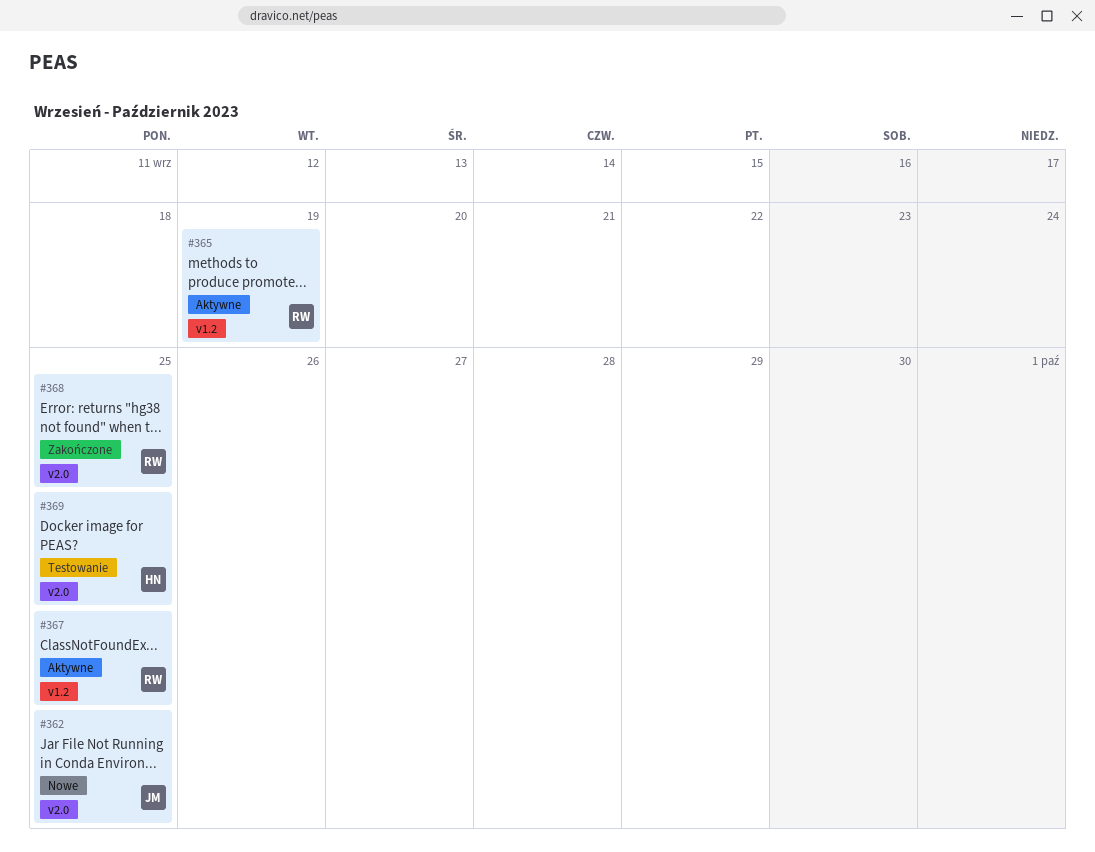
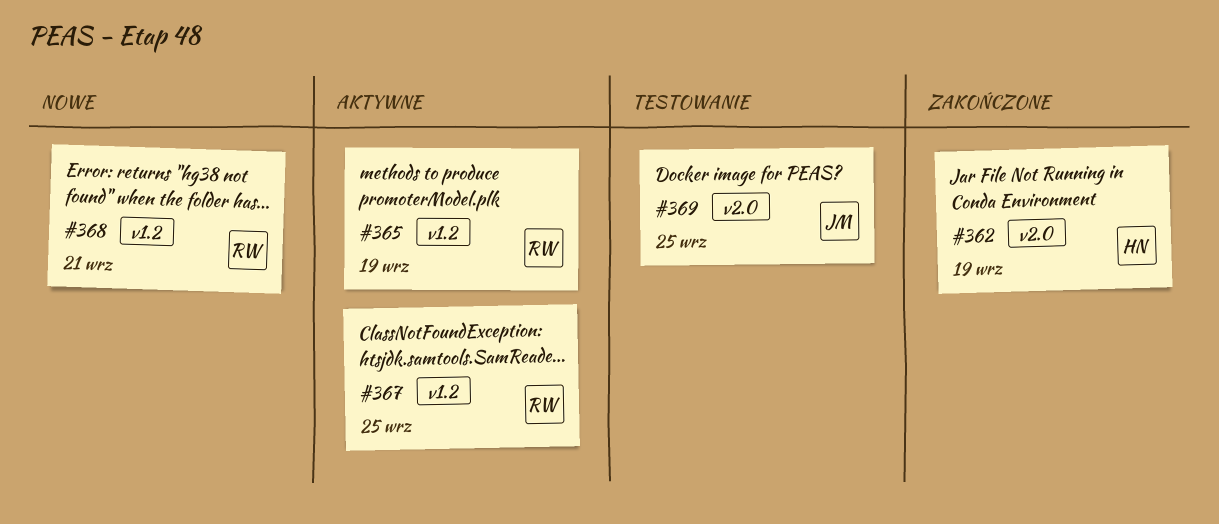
#362, status: Nowe -> Zakończone
#362, owner: JM -> HN
#362, due: Sep 25 -> Sep 19
#368, status: Zakończone -> Nowe
#368, label: v2.0 -> v1.2
#368, due: Sep 25 -> Sep 21
#369, owner: HN -> JM

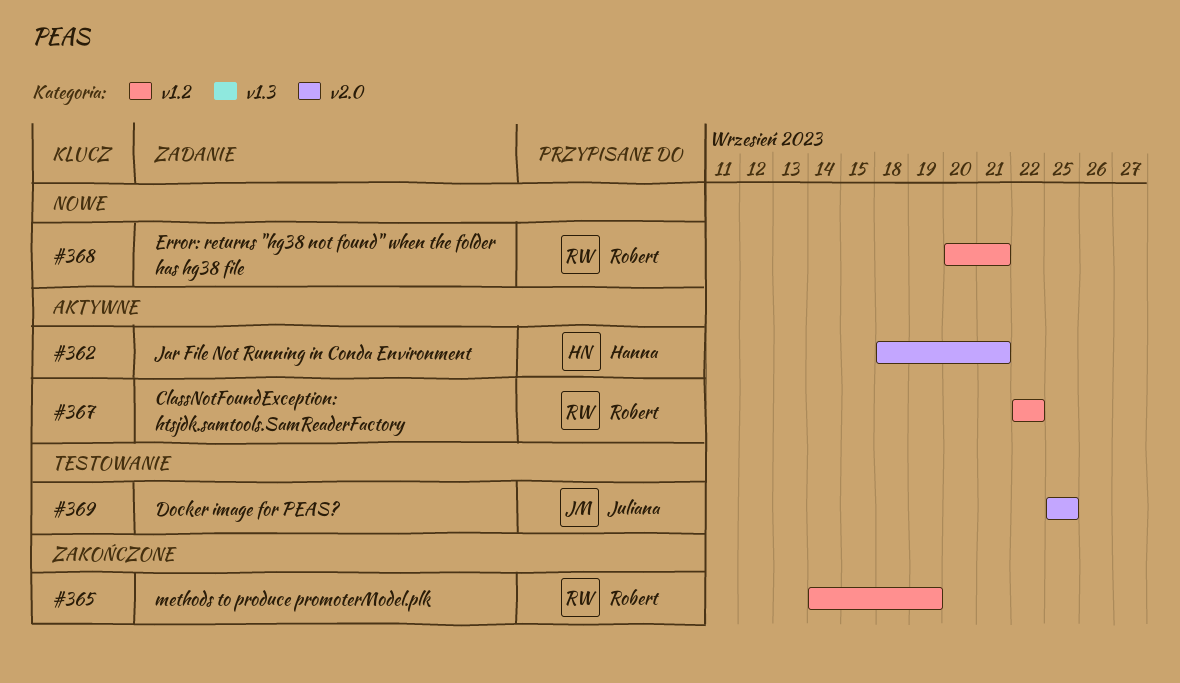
#362, status: Zakończone -> Aktywne
#362, due: Sep 19 -> Sep 21
#365, status: Aktywne -> Zakończone
#367, due: Sep 25 -> Sep 22

